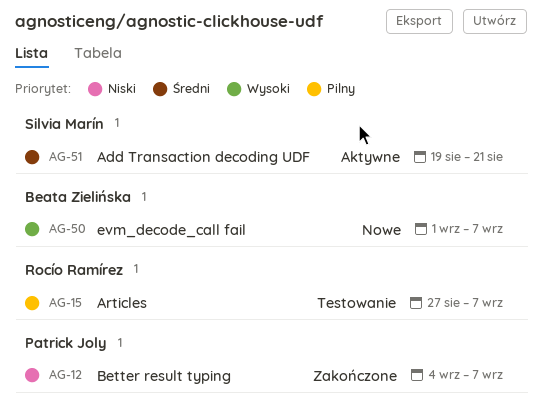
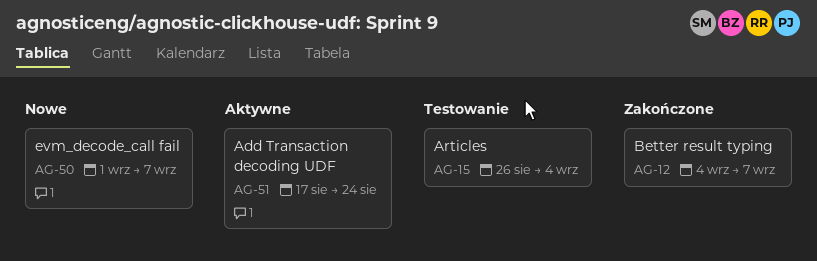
AG-15, start: Aug 27 -> Aug 26
AG-15, due: Sep 7 -> Sep 4
AG-51, start: Aug 19 -> Aug 17
AG-51, due: Aug 21 -> Aug 24

